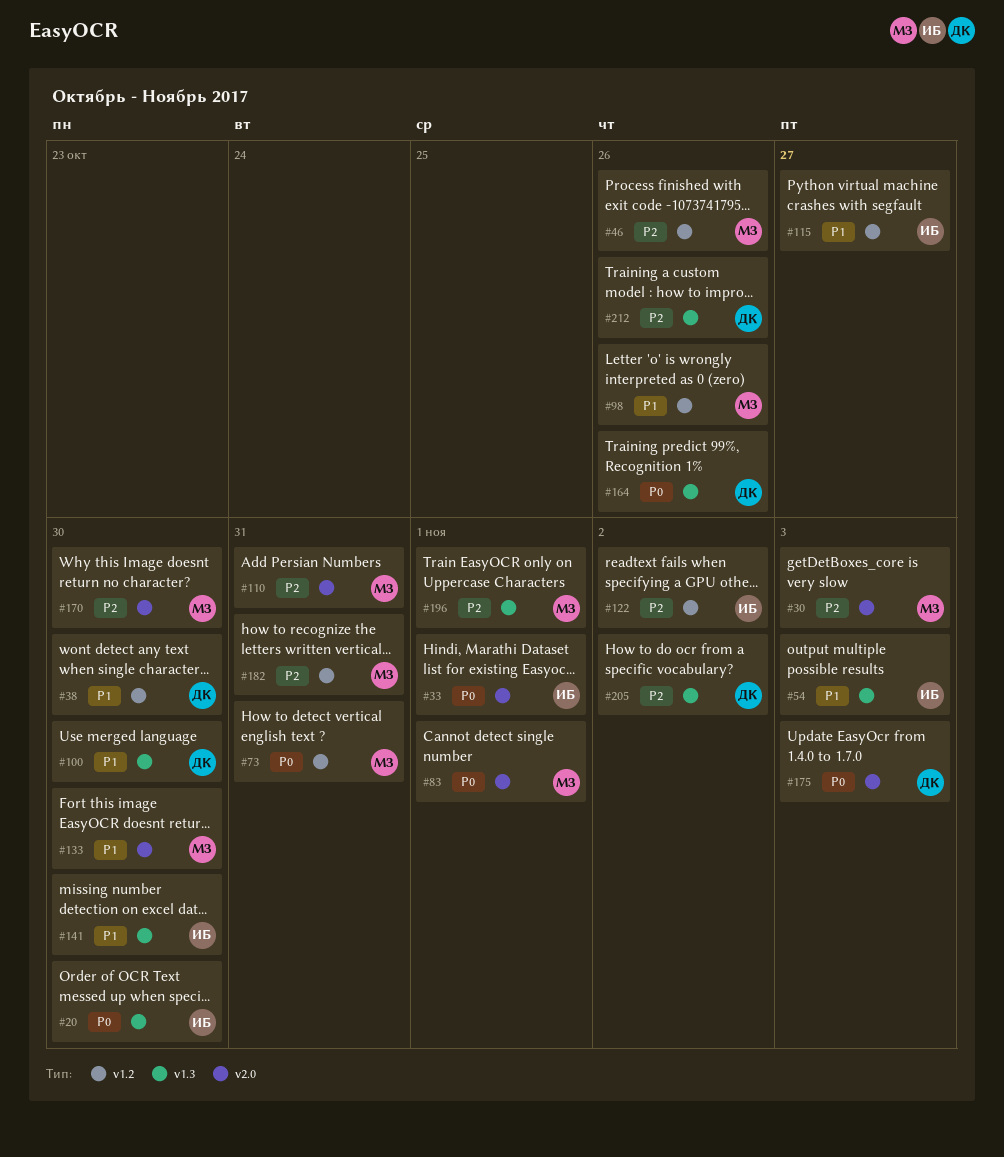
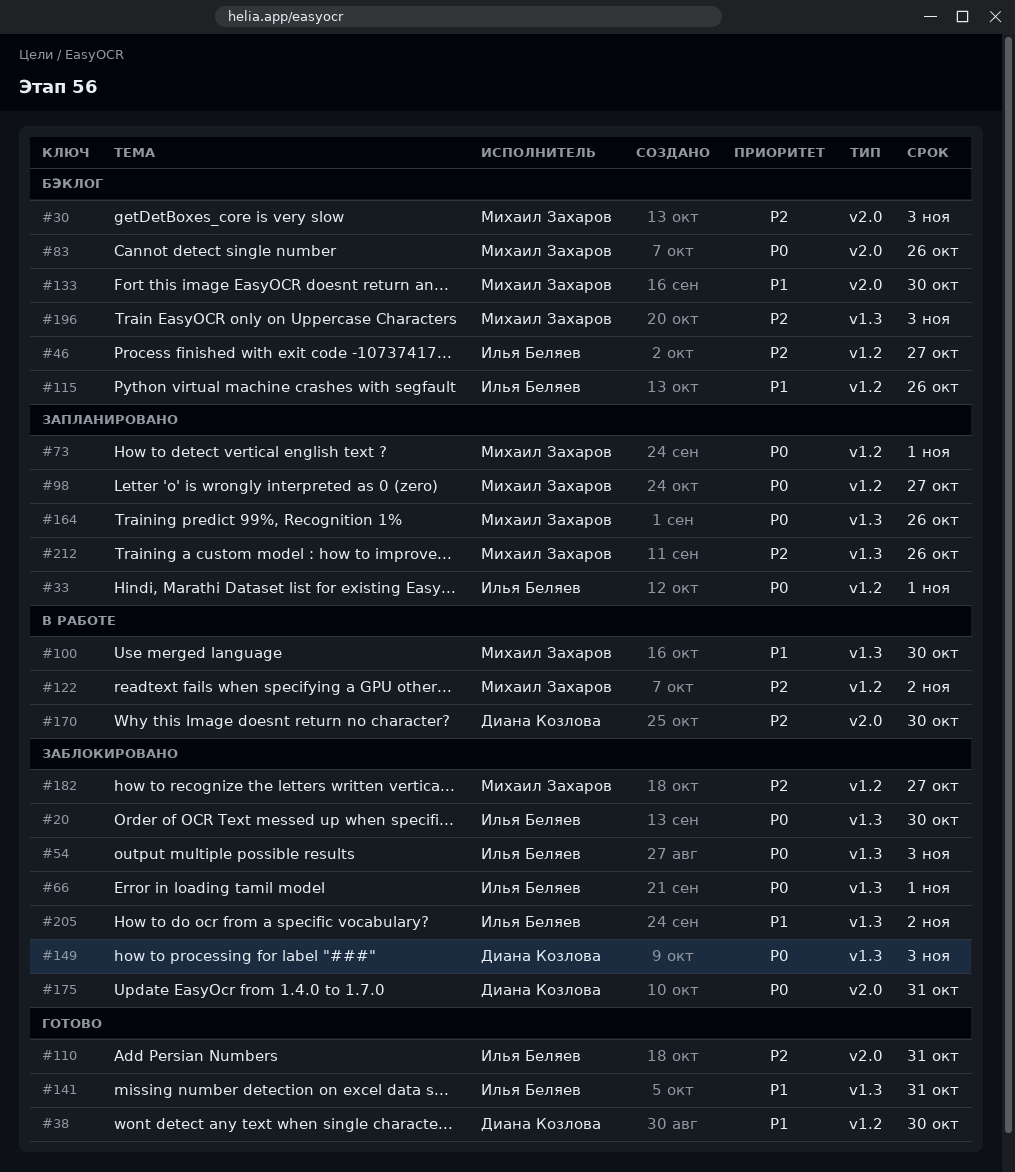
#33, label: v2.0 -> v1.2
#46, owner: Михаил Захаров -> Илья Беляев
#46, due: Oct 26 -> Oct 27
#54, priority: P1 -> P0
#66: none -> present
#73, due: Oct 31 -> Nov 1
#83, due: Nov 1 -> Oct 26
#98, priority: P1 -> P0
#98, due: Oct 26 -> Oct 27
#100, owner: Диана Козлова -> Михаил Захаров
#110, owner: Михаил Захаров -> Илья Беляев
#115, due: Oct 27 -> Oct 26
#122, owner: Илья Беляев -> Михаил Захаров
#141, due: Oct 30 -> Oct 31
#149: none -> present
#164, owner: Диана Козлова -> Михаил Захаров
#170, owner: Михаил Захаров -> Диана Козлова
#175, due: Nov 3 -> Oct 31
#182, due: Oct 31 -> Oct 27
#196, due: Nov 1 -> Nov 3
#205, owner: Диана Козлова -> Илья Беляев
#205, priority: P2 -> P1
#212, owner: Диана Козлова -> Михаил Захаров

